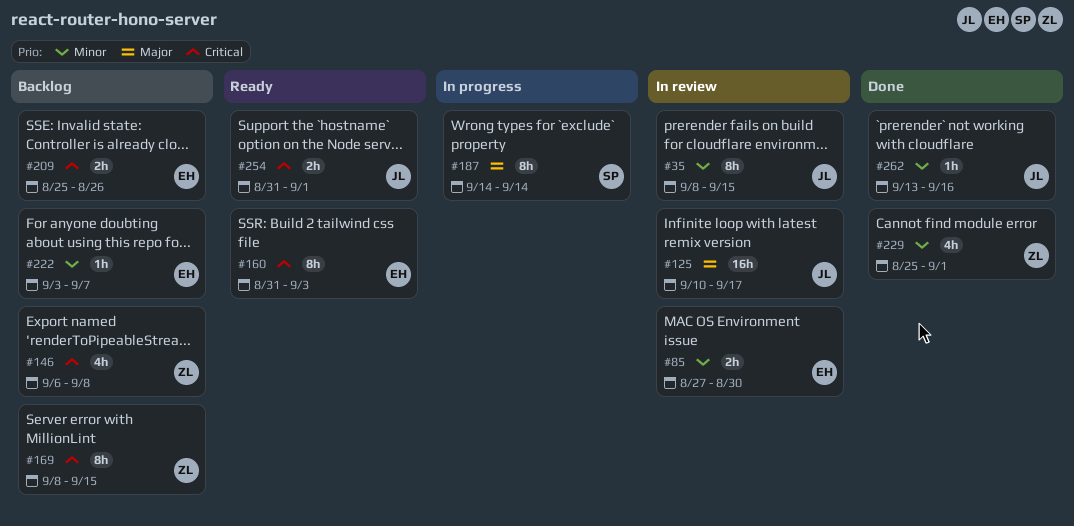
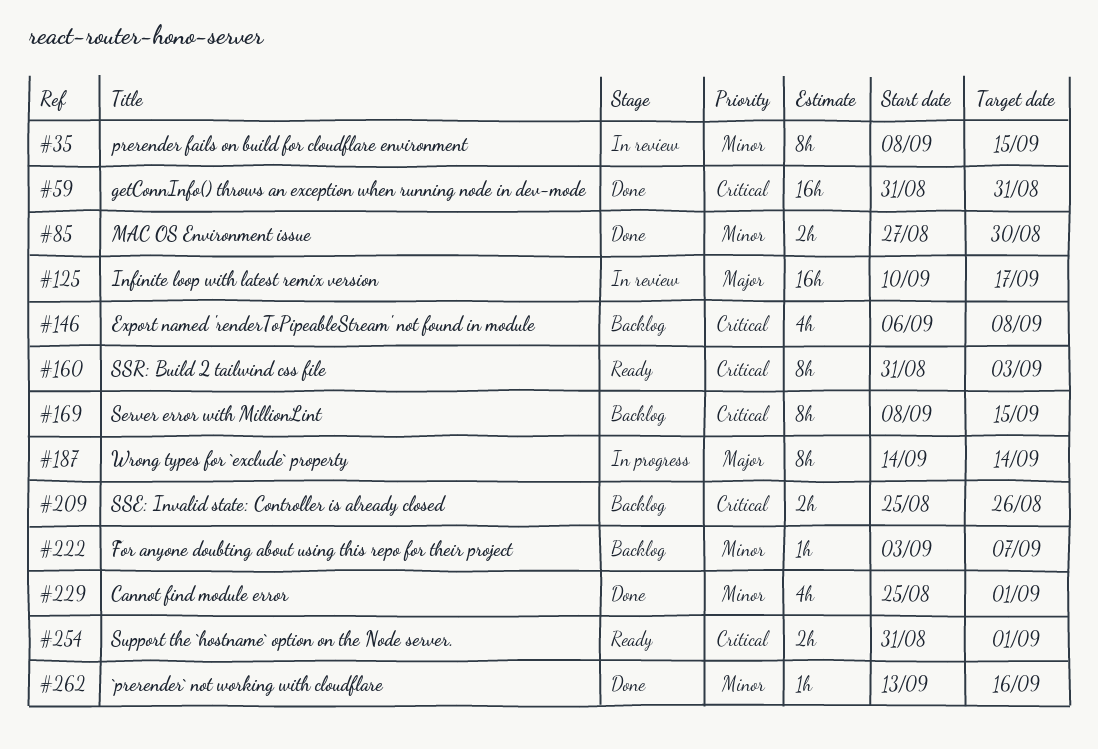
#59: none -> present
#85, status: In review -> Done

